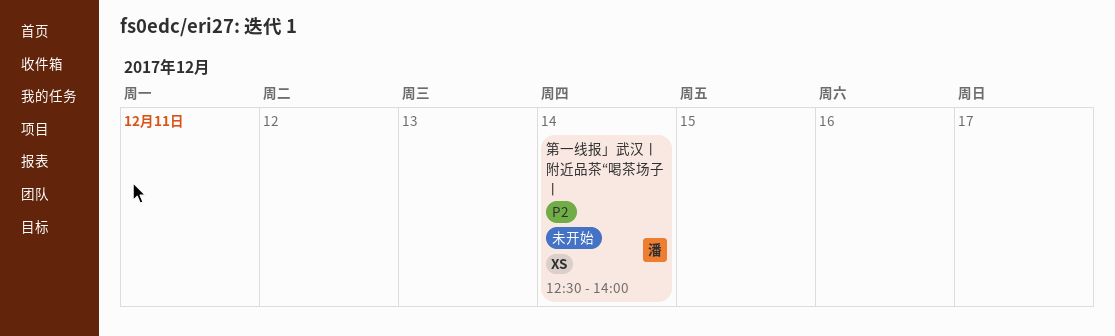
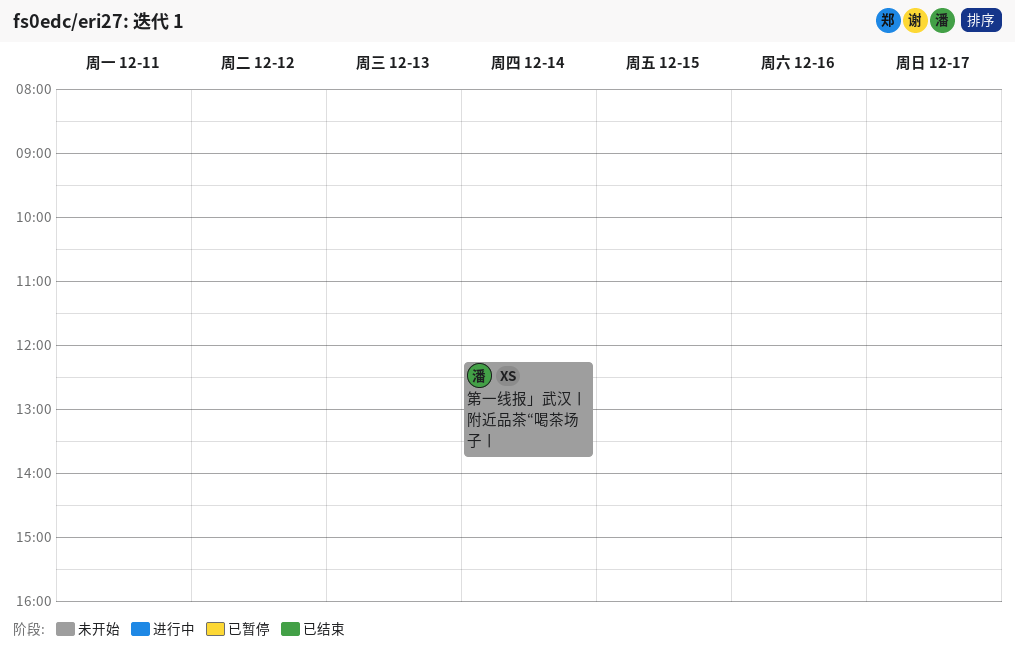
第一线报」武汉丨附近品茶“喝茶场子丨, begins: 12:30 -> 12:15
第一线报」武汉丨附近品茶“喝茶场子丨, ends: 14:00 -> 13:45

